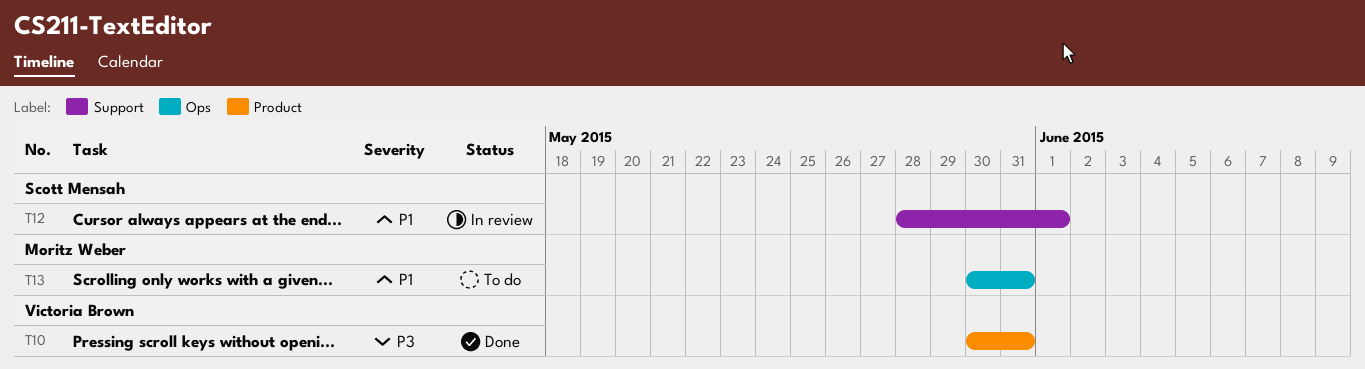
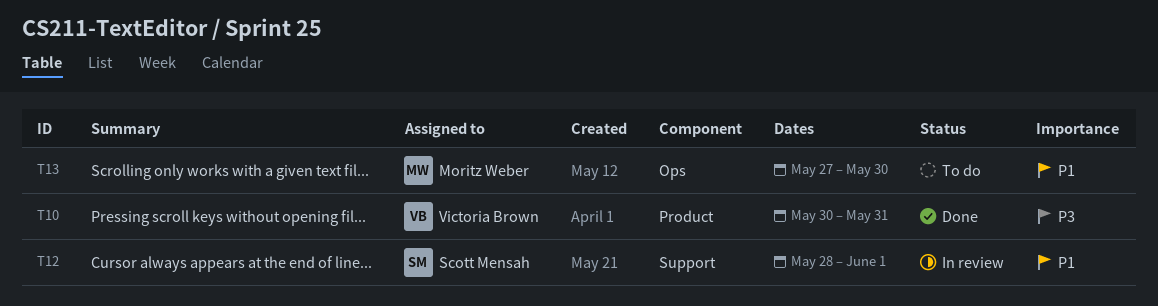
T13, start: May 30 -> May 27
T13, due: May 31 -> May 30

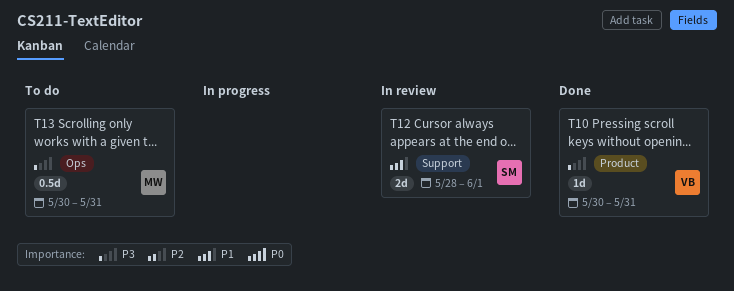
T13, priority: P1 -> P3
T13, start: May 27 -> May 30
T13, due: May 30 -> May 31

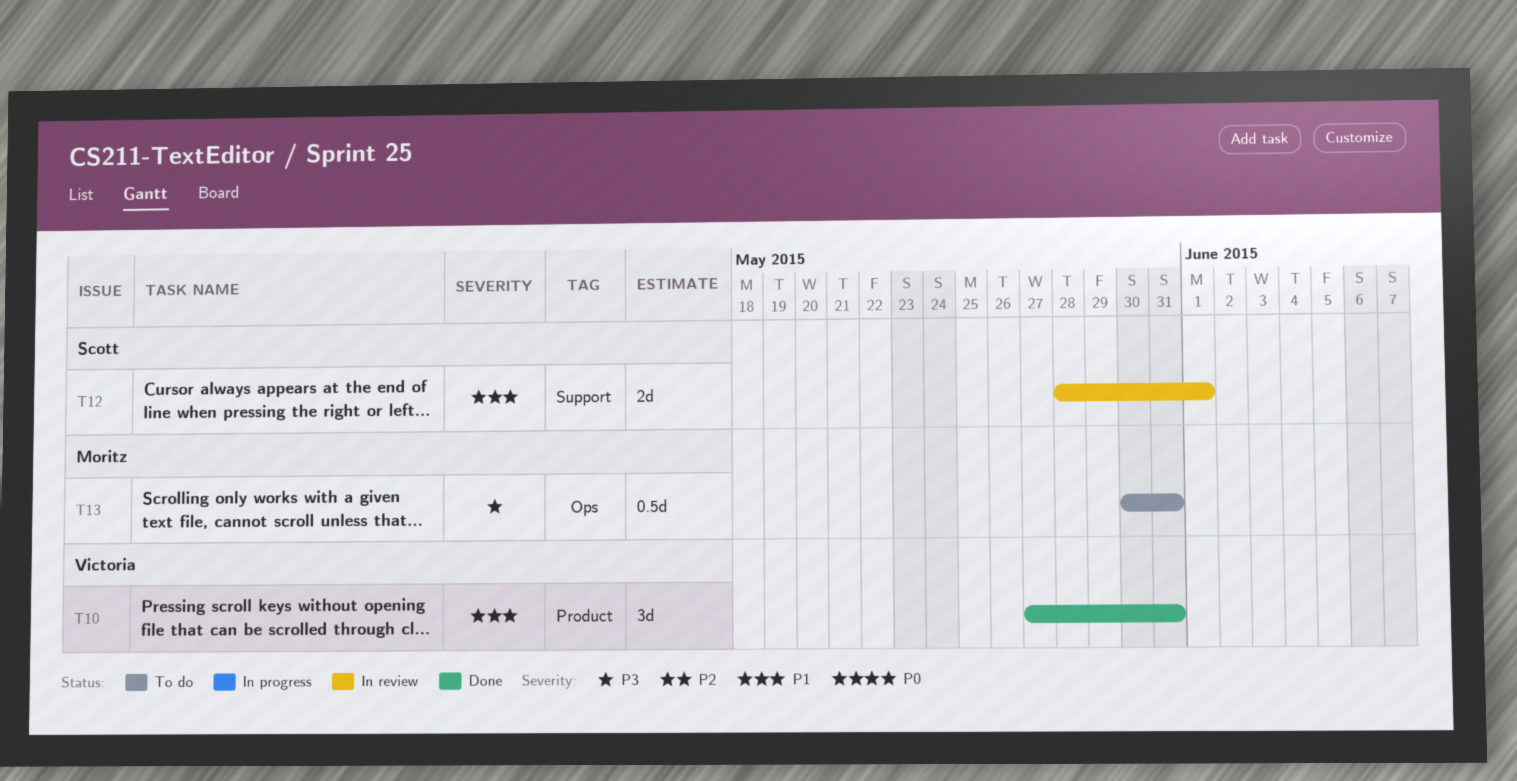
T10, priority: P3 -> P1
T10, estimate: 1d -> 3d
T10, start: May 30 -> May 27

